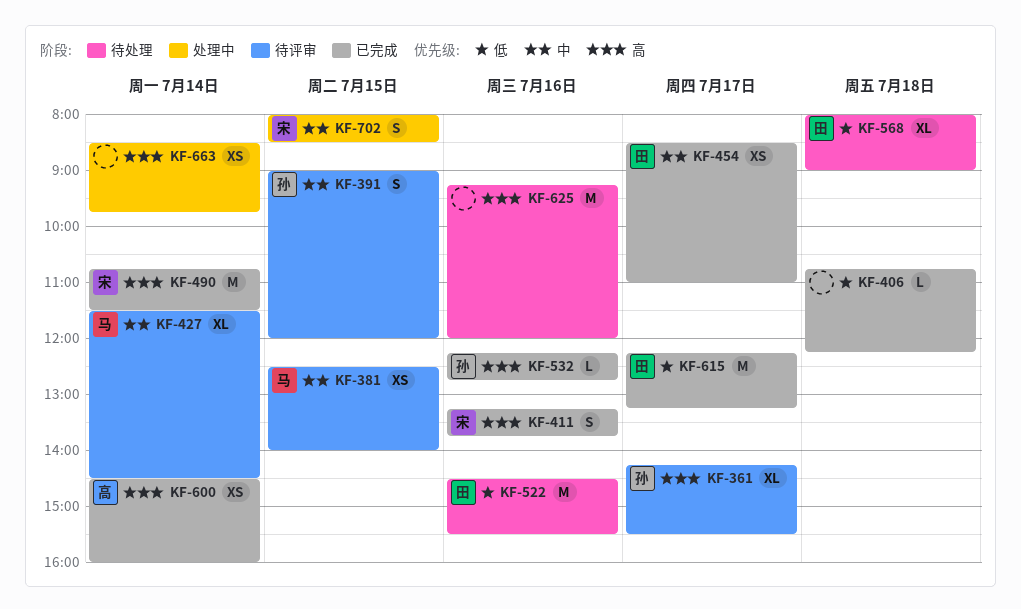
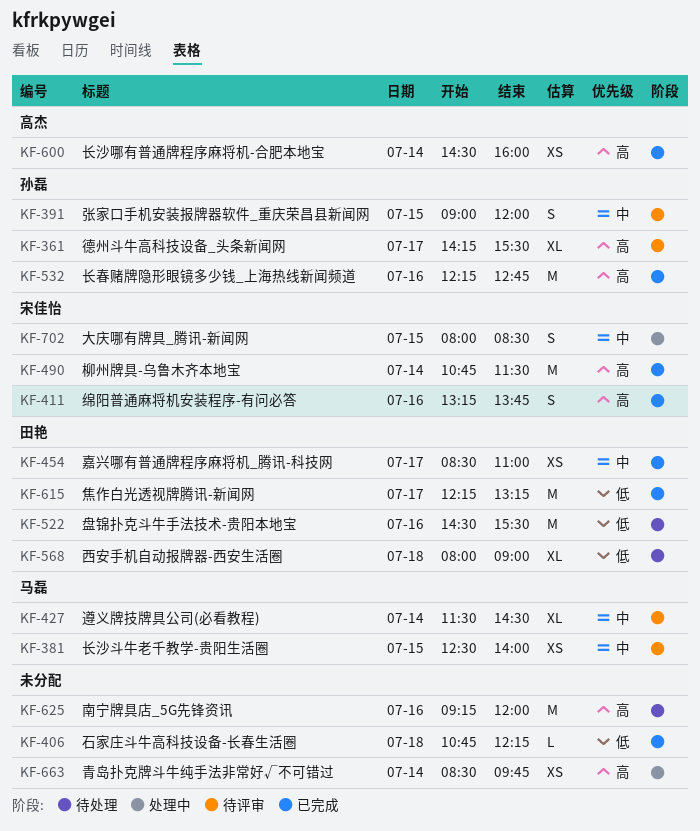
KF-532, estimate: L -> M

